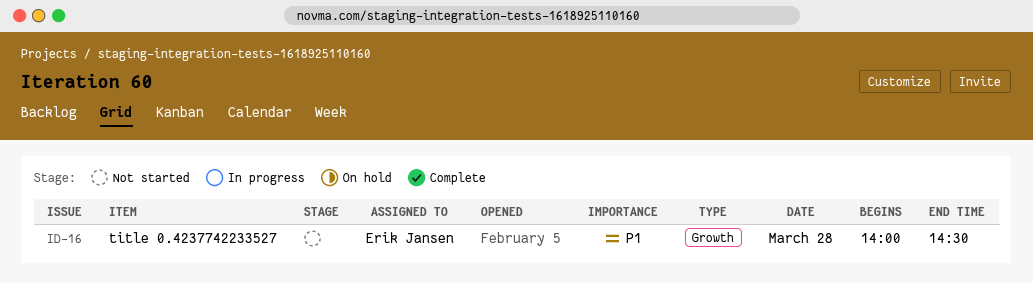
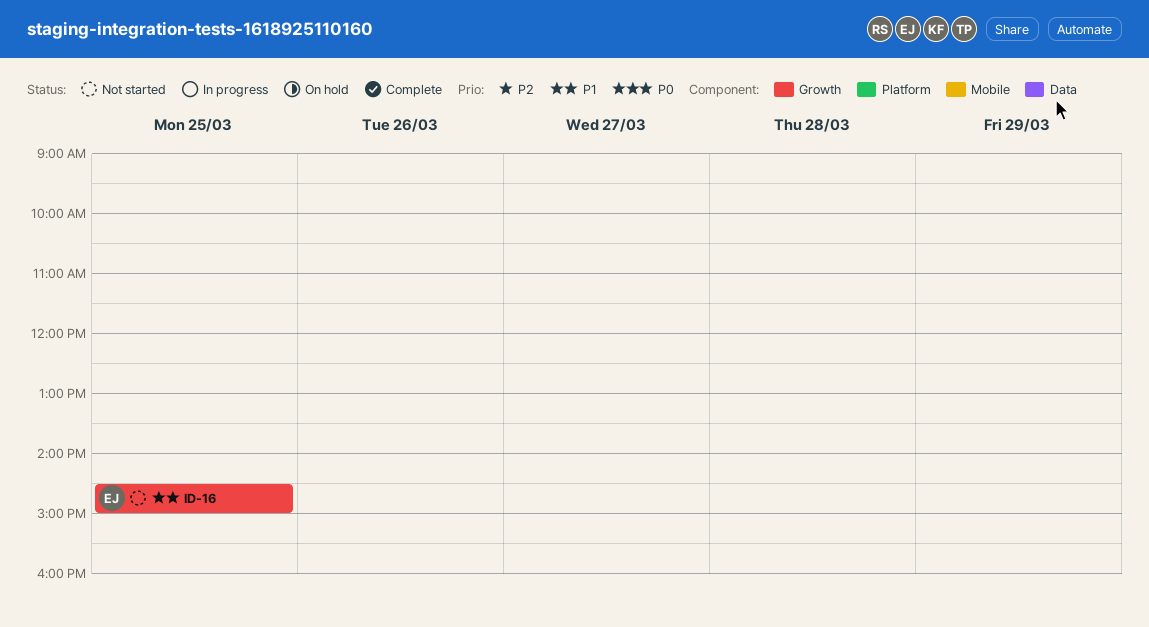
ID-16, day: Mar 28 -> Mar 25
ID-16, begins: 14:00 -> 14:30
ID-16, ends: 14:30 -> 15:00

